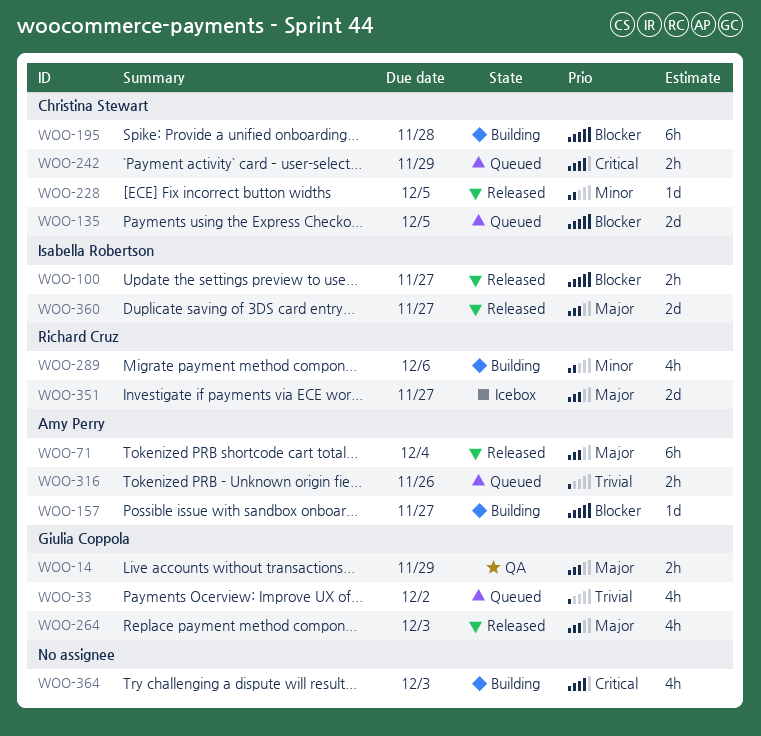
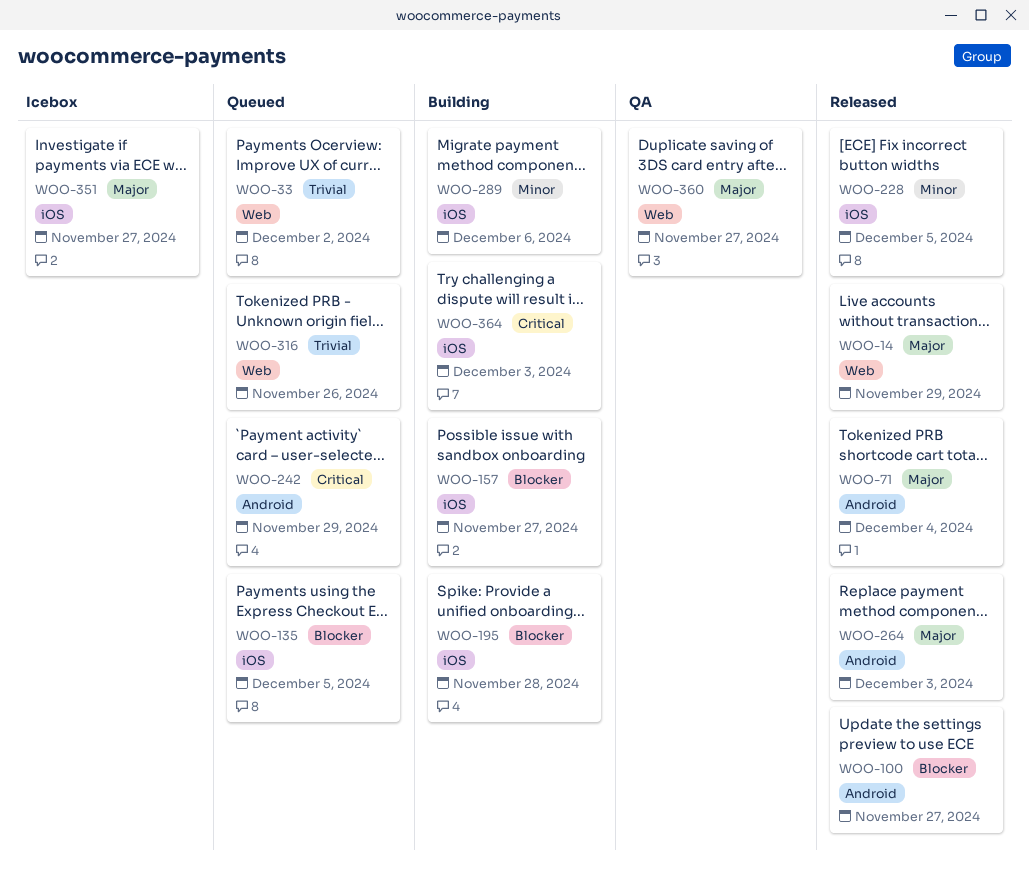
WOO-14, status: QA -> Released
WOO-360, status: Released -> QA

